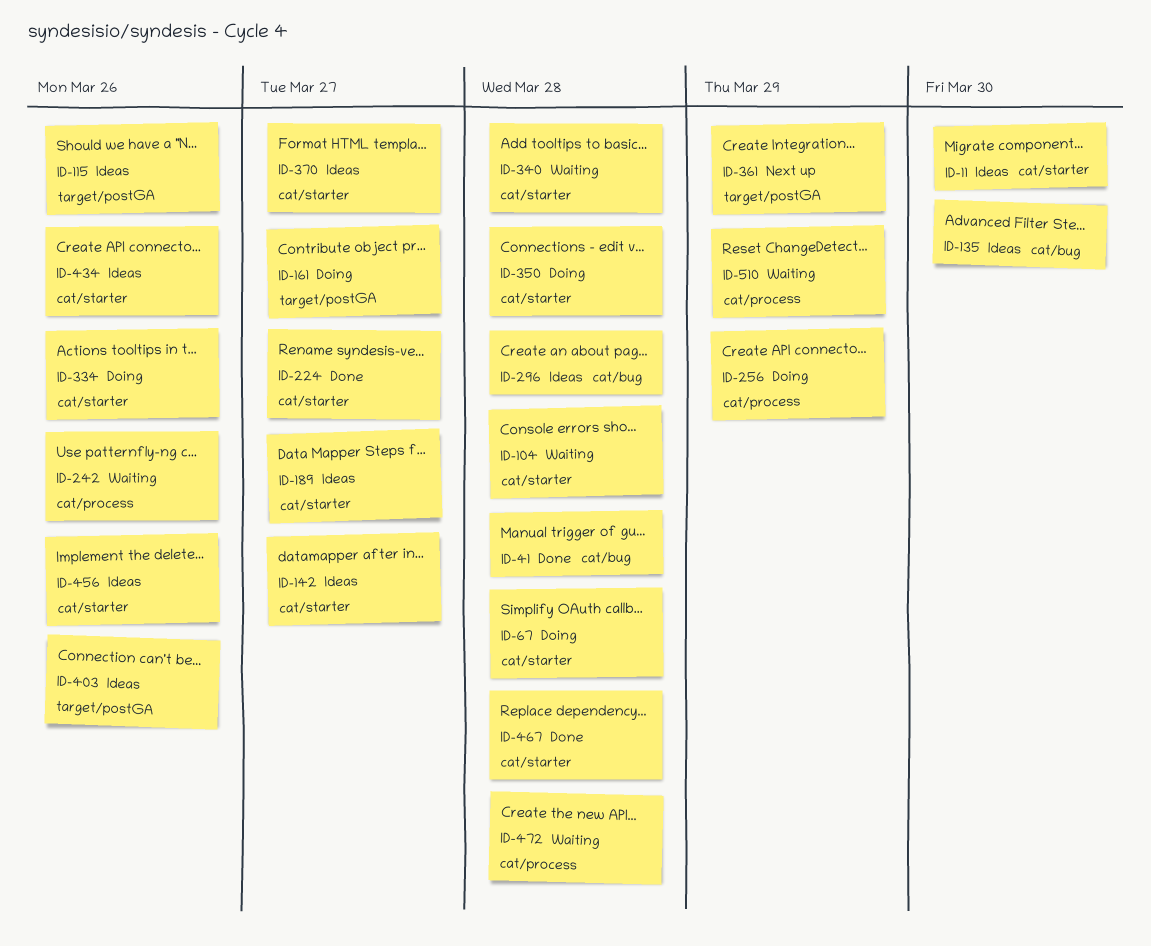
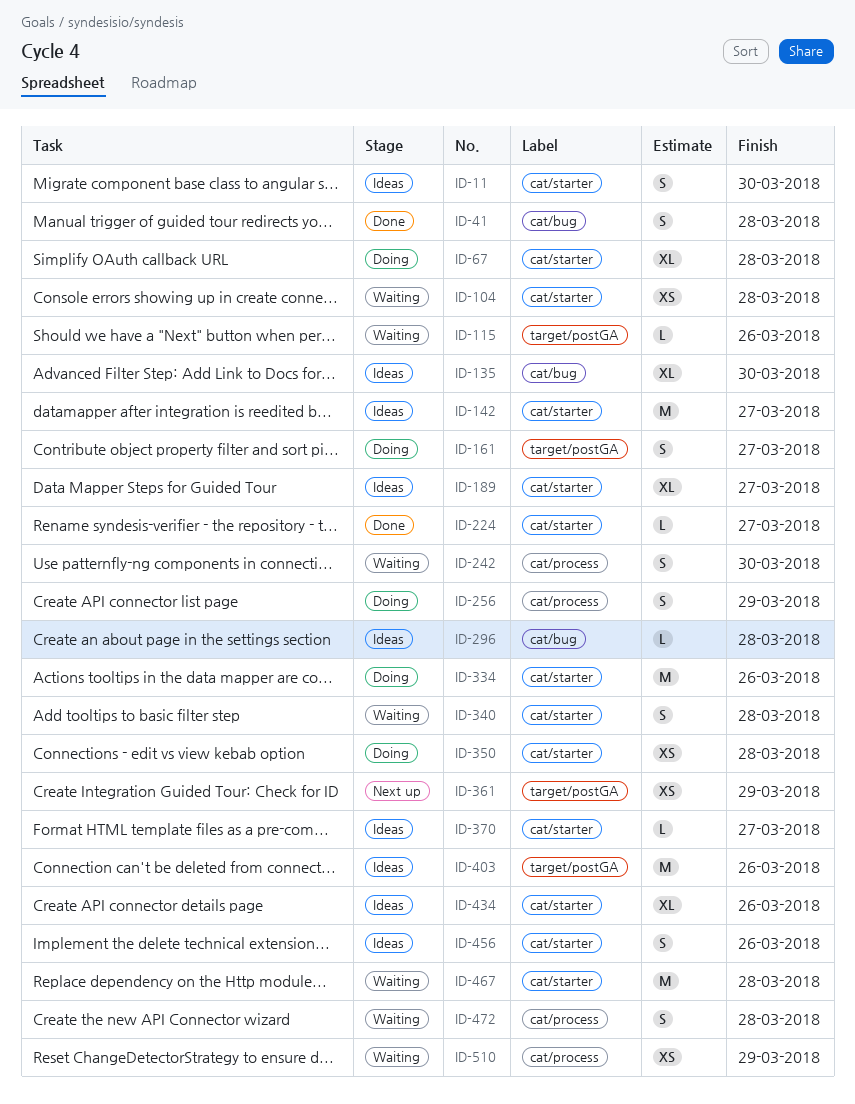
ID-115, status: Ideas -> Waiting
ID-242, due: Mar 26 -> Mar 30
ID-467, status: Done -> Waiting

